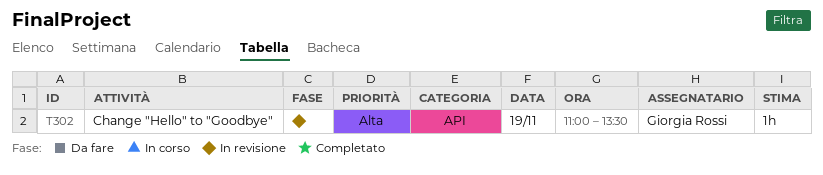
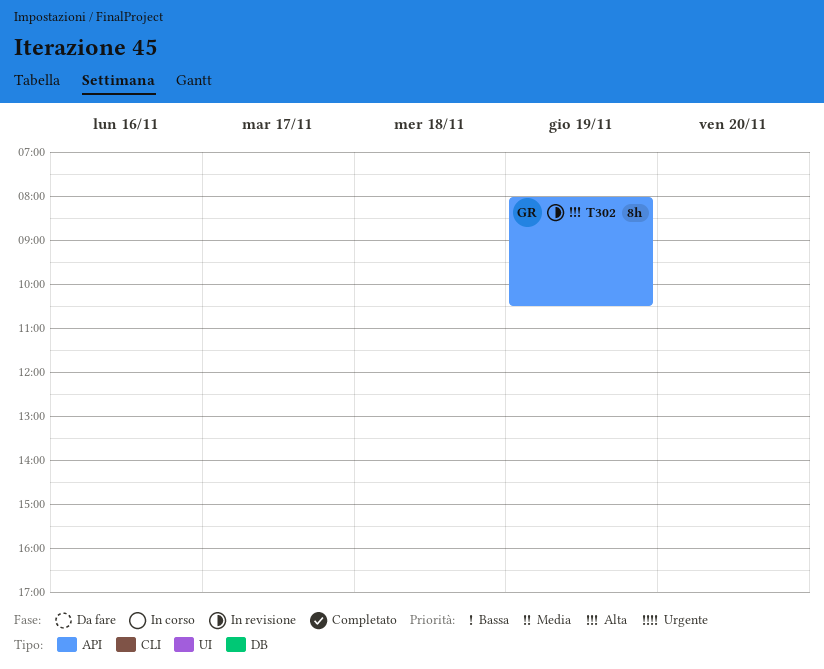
T302, estimate: 1h -> 8h
T302, begins: 11:00 -> 08:00
T302, ends: 13:30 -> 10:30

